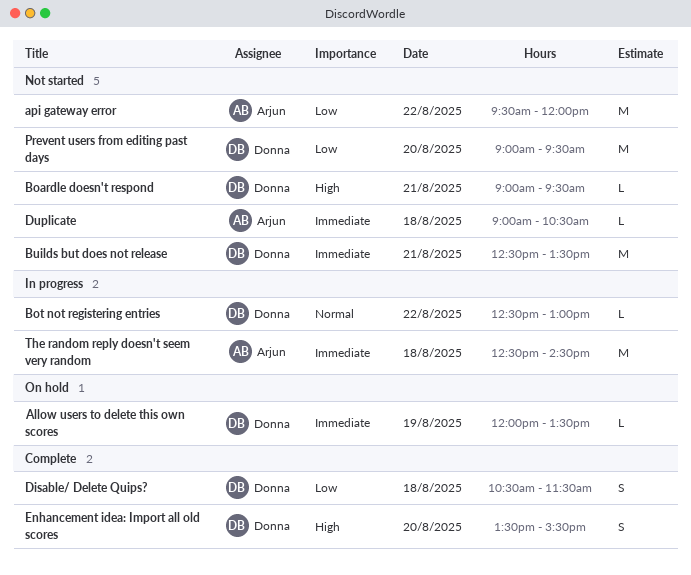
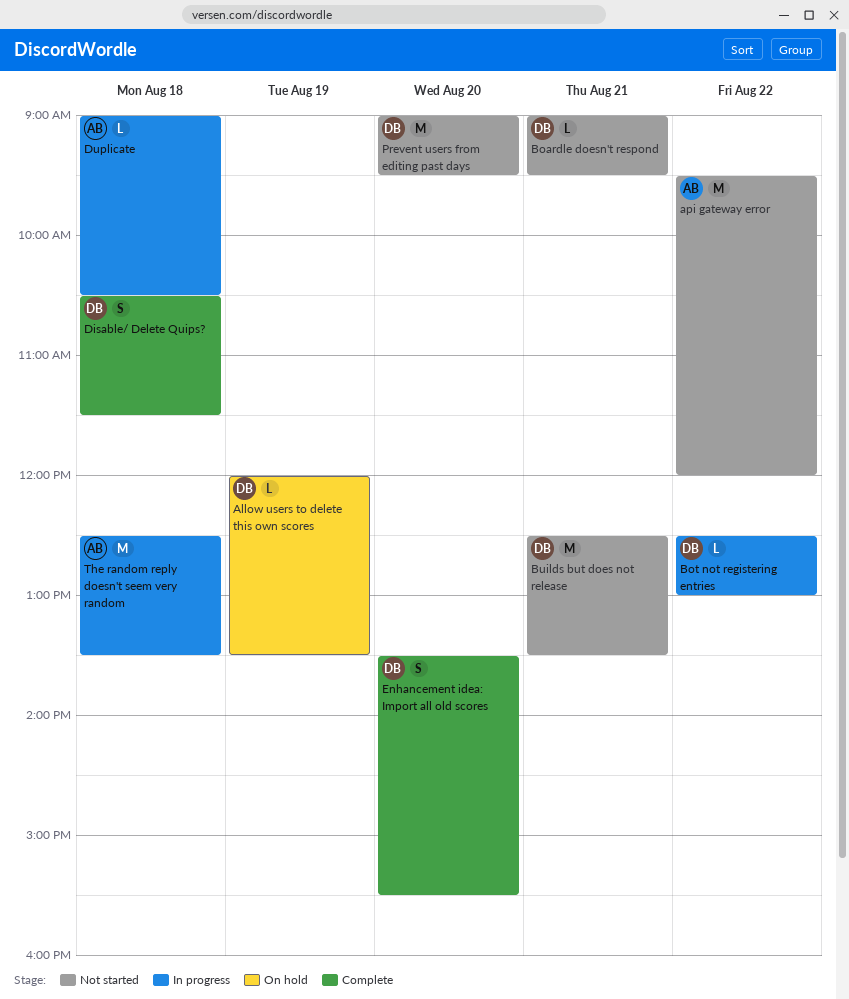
Duplicate, status: Not started -> In progress
The random reply doesn't seem very random, ends: 14:30 -> 13:30

